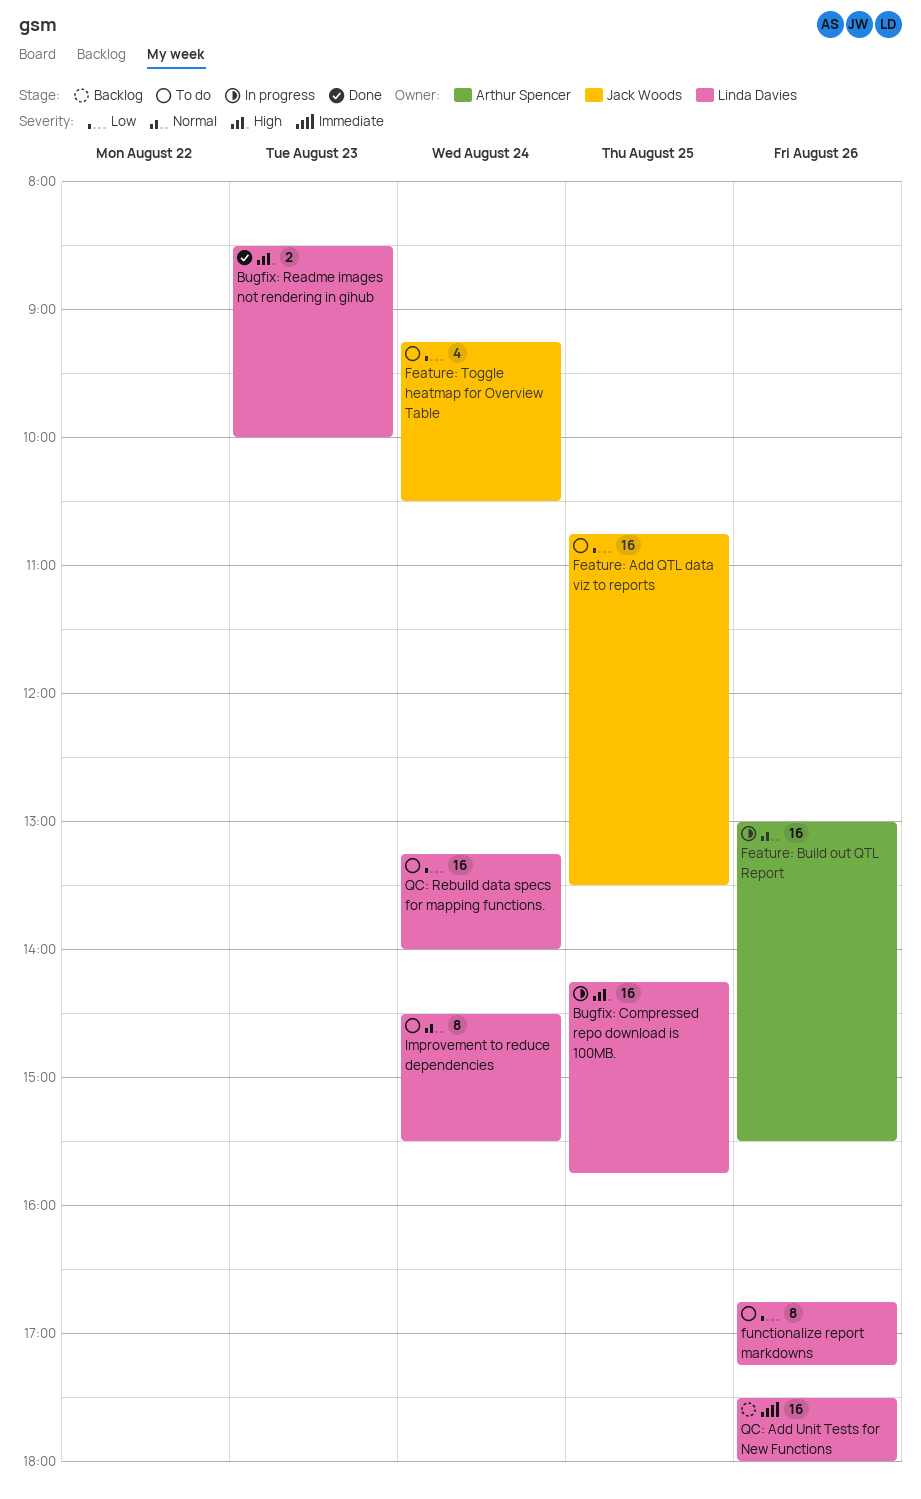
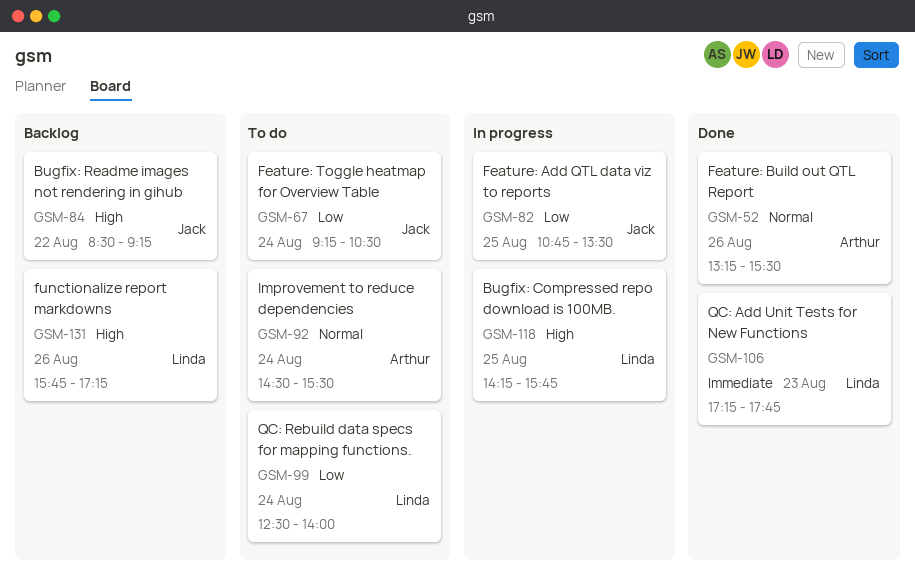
Bugfix: Readme images not rendering in gihub, status: Done -> Backlog
Bugfix: Readme images not rendering in gihub, owner: Linda Davies -> Jack Woods
Bugfix: Readme images not rendering in gihub, day: Aug 23 -> Aug 22
Bugfix: Readme images not rendering in gihub, ends: 10:00 -> 09:15
Feature: Add QTL data viz to reports, status: To do -> In progress
Feature: Build out QTL Report, status: In progress -> Done
Feature: Build out QTL Report, begins: 13:00 -> 13:15
functionalize report markdowns, status: To do -> Backlog
functionalize report markdowns, priority: Low -> High
functionalize report markdowns, begins: 16:45 -> 15:45
Improvement to reduce dependencies, owner: Linda Davies -> Arthur Spencer
QC: Add Unit Tests for New Functions, status: Backlog -> Done
QC: Add Unit Tests for New Functions, day: Aug 26 -> Aug 23
QC: Add Unit Tests for New Functions, begins: 17:30 -> 17:15
QC: Add Unit Tests for New Functions, ends: 18:00 -> 17:45
QC: Rebuild data specs for mapping functions., begins: 13:15 -> 12:30

